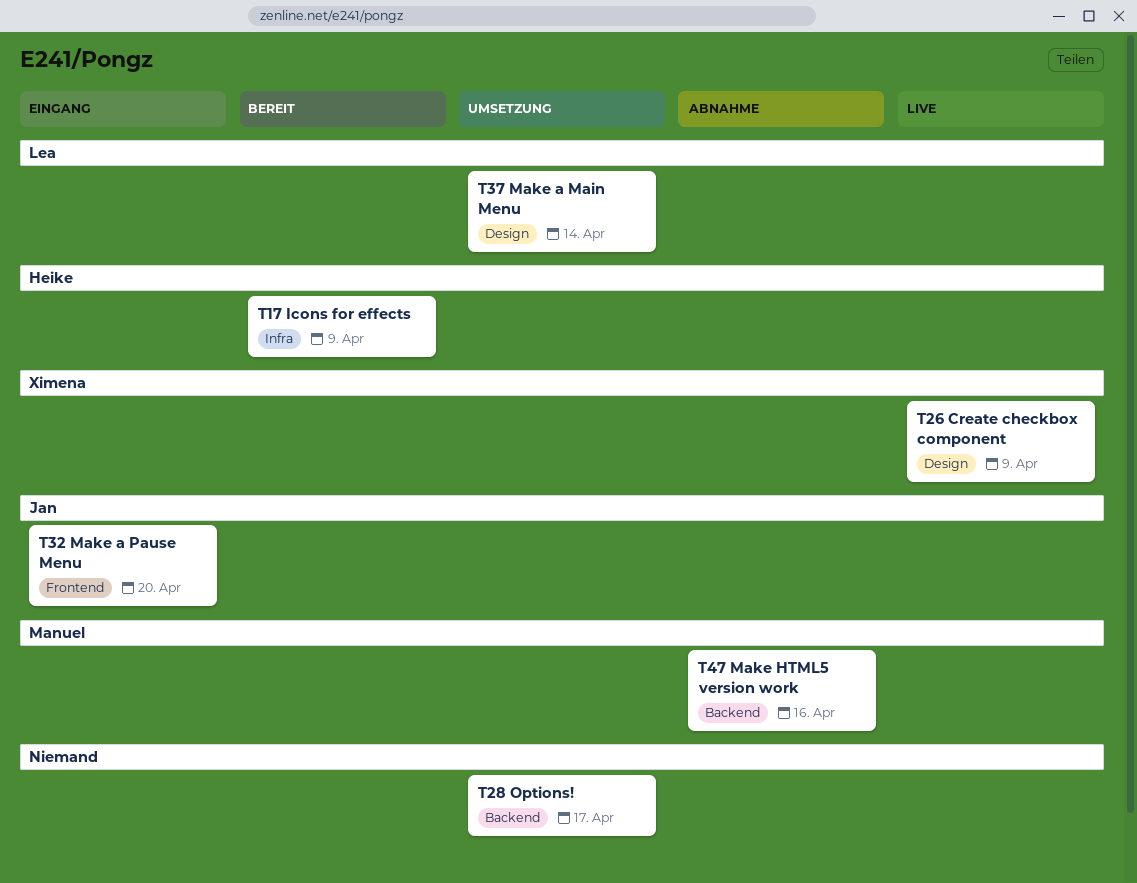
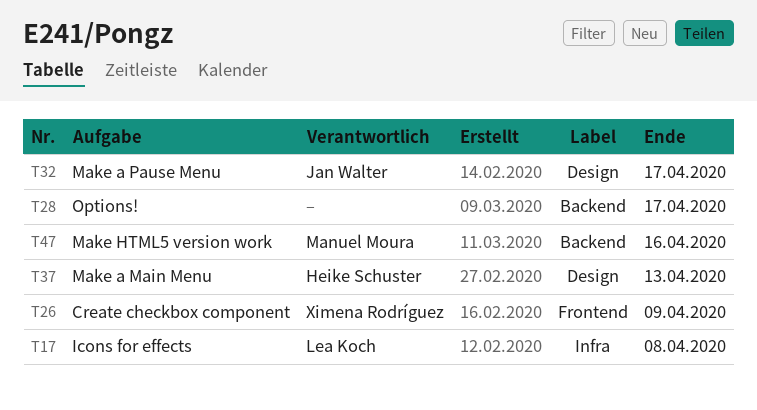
T17, owner: Heike Schuster -> Lea Koch
T17, due: Apr 9 -> Apr 8
T26, label: Design -> Frontend
T32, label: Frontend -> Design
T32, due: Apr 20 -> Apr 17
T37, owner: Lea Koch -> Heike Schuster
T37, due: Apr 14 -> Apr 13

